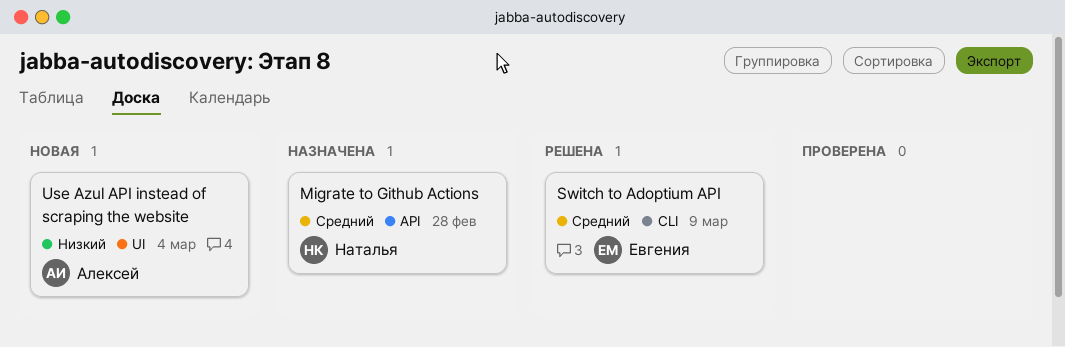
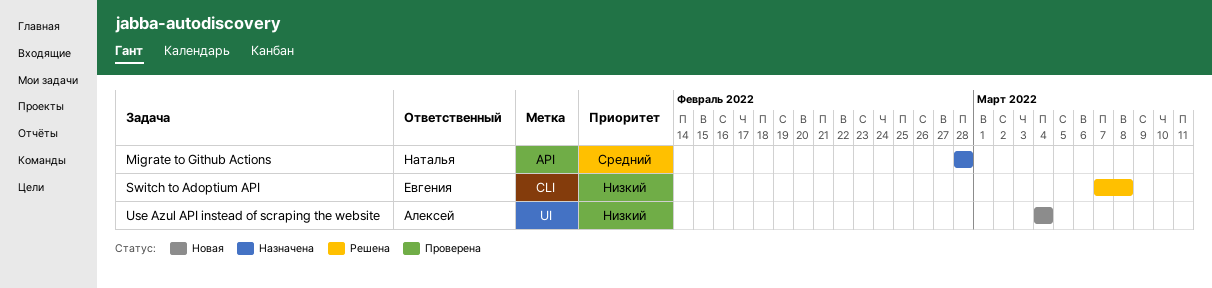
Switch to Adoptium API, priority: Средний -> Низкий
Switch to Adoptium API, due: Mar 9 -> Mar 8

